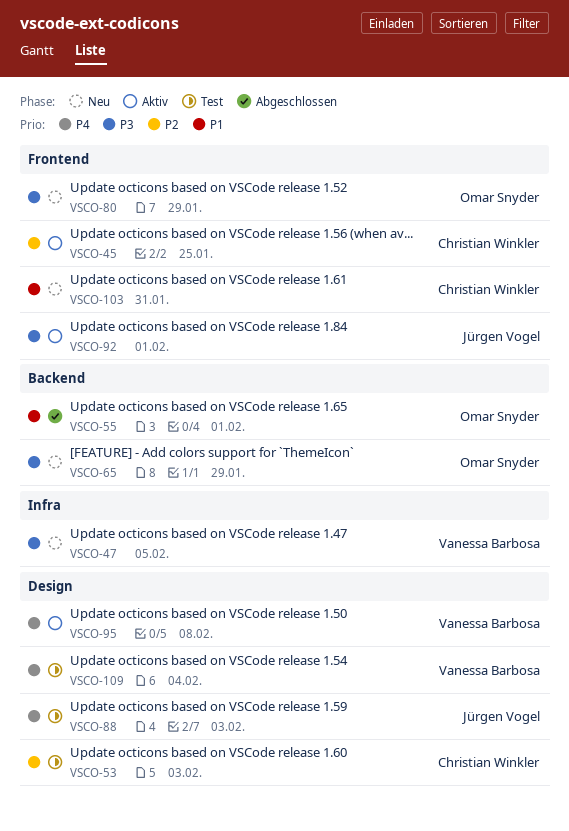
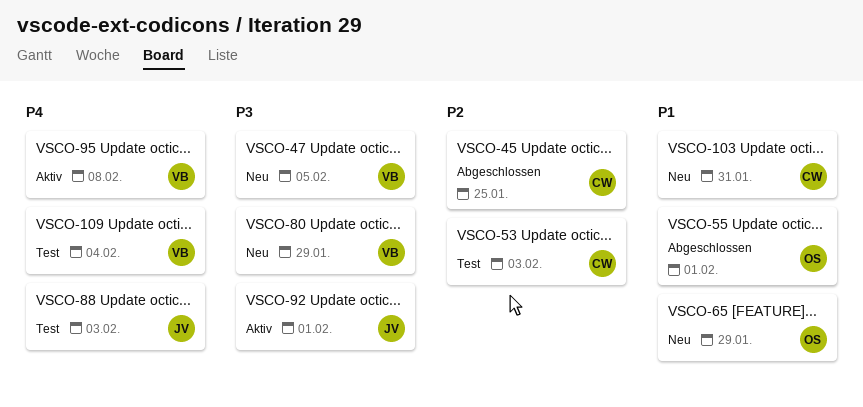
VSCO-45, status: Aktiv -> Abgeschlossen
VSCO-65, priority: P3 -> P1
VSCO-80, owner: Omar Snyder -> Vanessa Barbosa

